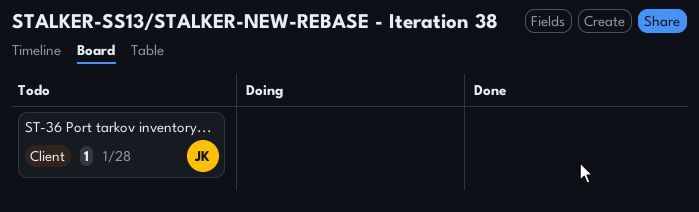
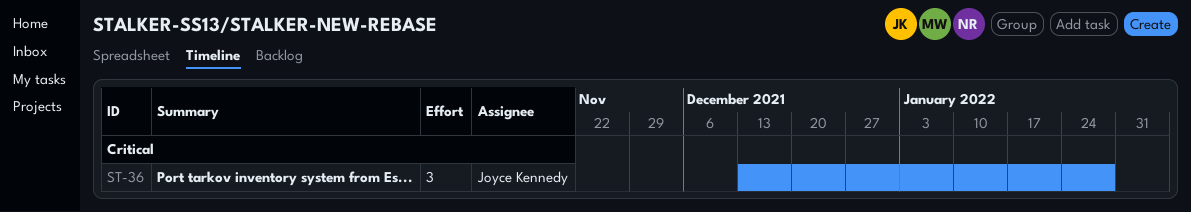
ST-36, estimate: 1 -> 3

